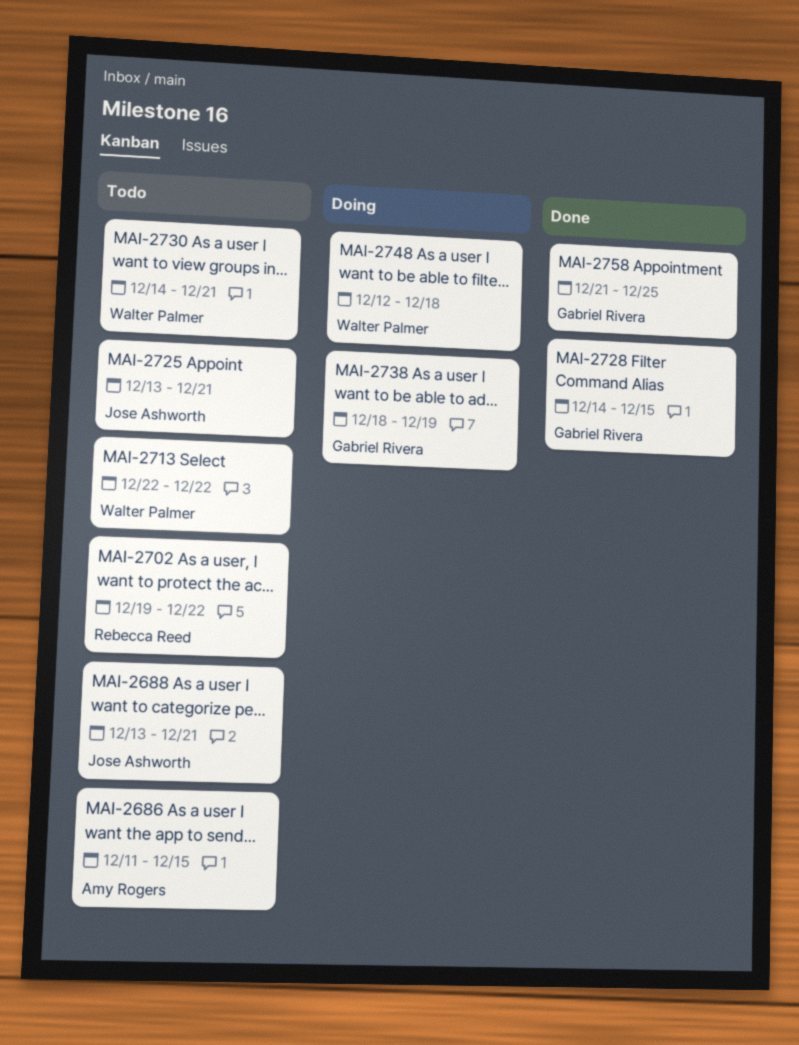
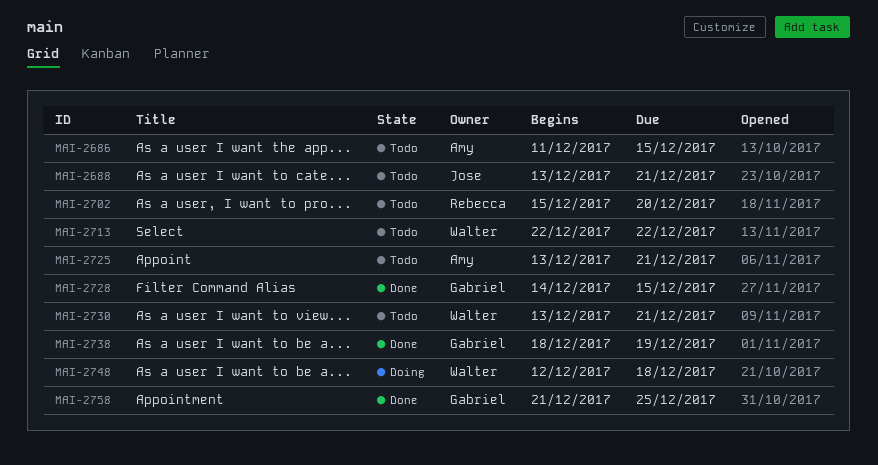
MAI-2702, start: Dec 19 -> Dec 15
MAI-2702, due: Dec 22 -> Dec 20
MAI-2725, owner: Jose Ashworth -> Amy Rogers
MAI-2730, start: Dec 14 -> Dec 13
MAI-2738, status: Doing -> Done

